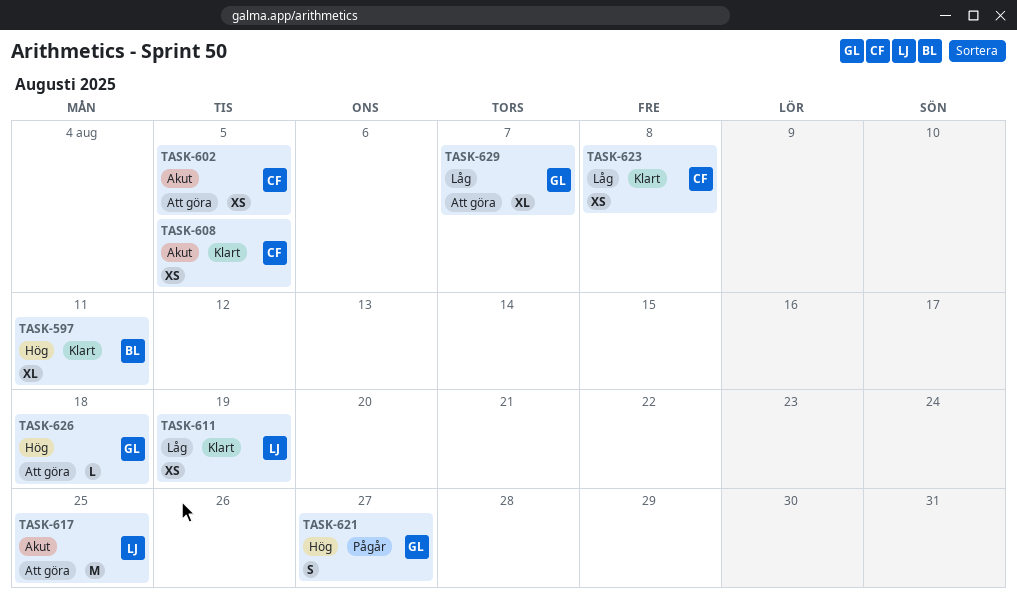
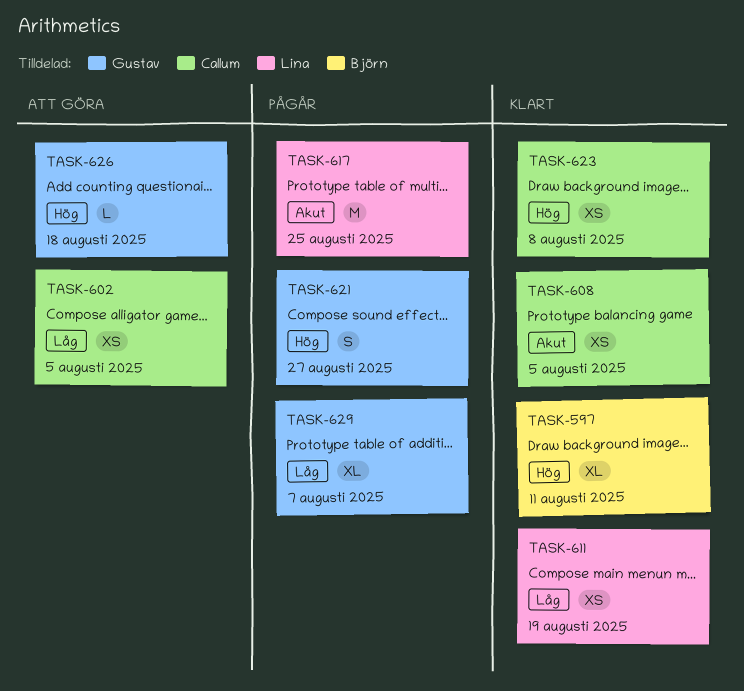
TASK-602, priority: Akut -> Låg
TASK-617, status: Att göra -> Pågår
TASK-623, priority: Låg -> Hög
TASK-629, status: Att göra -> Pågår

